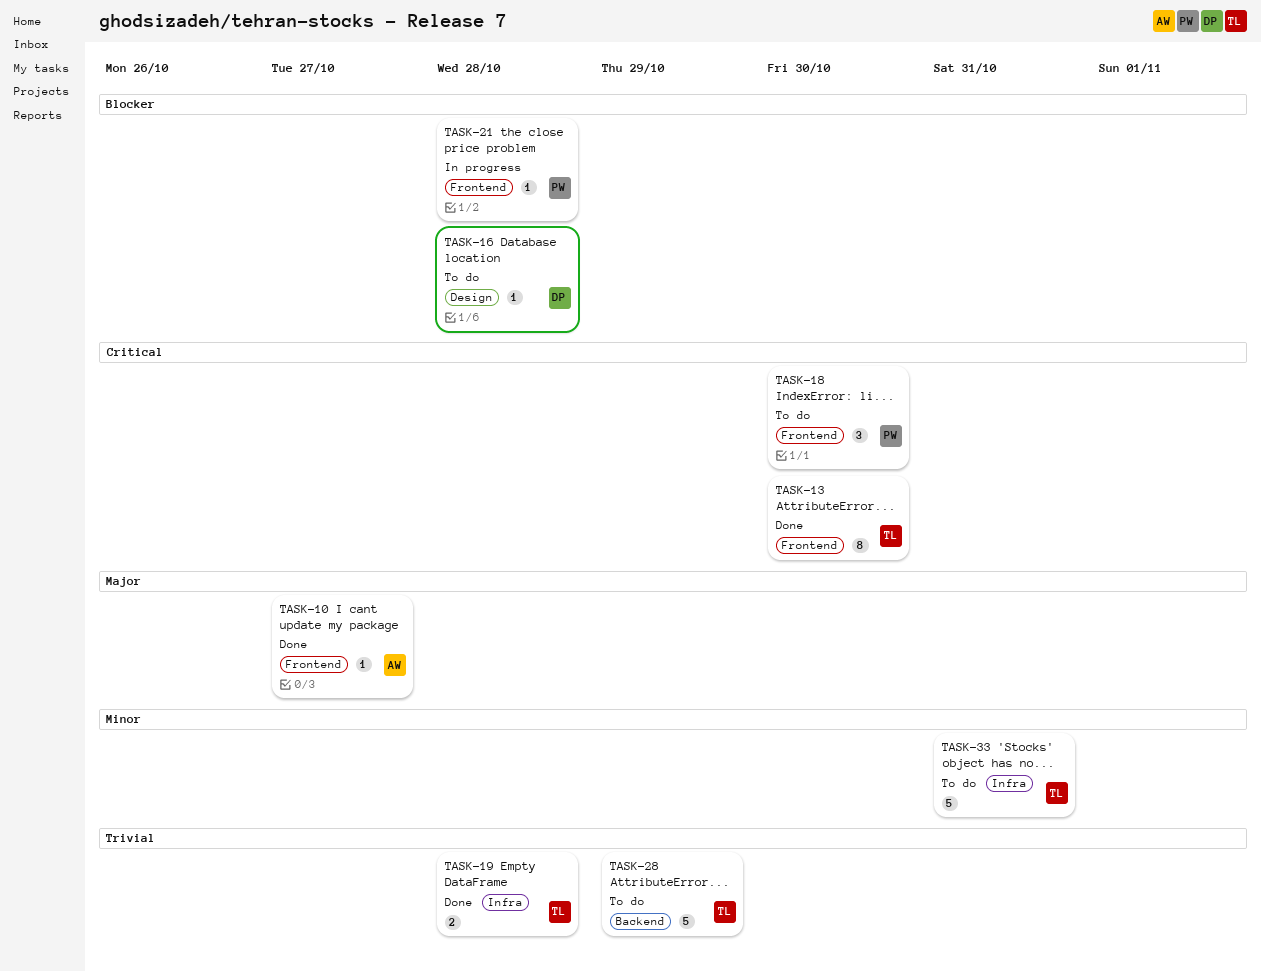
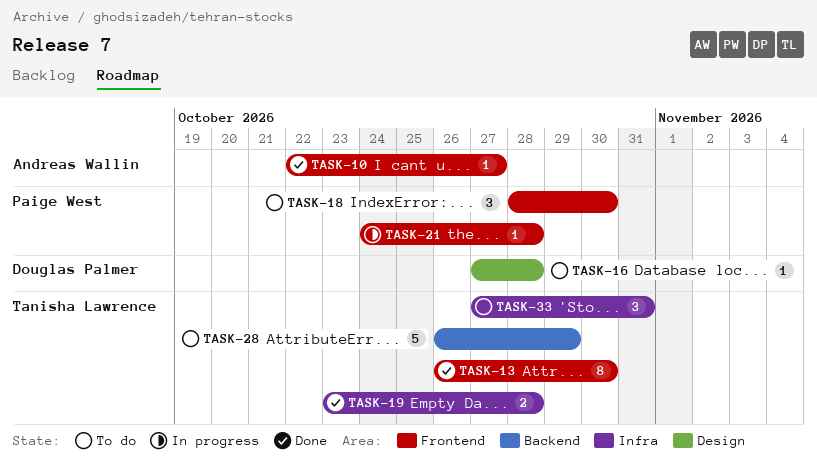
TASK-33, estimate: 5 -> 3

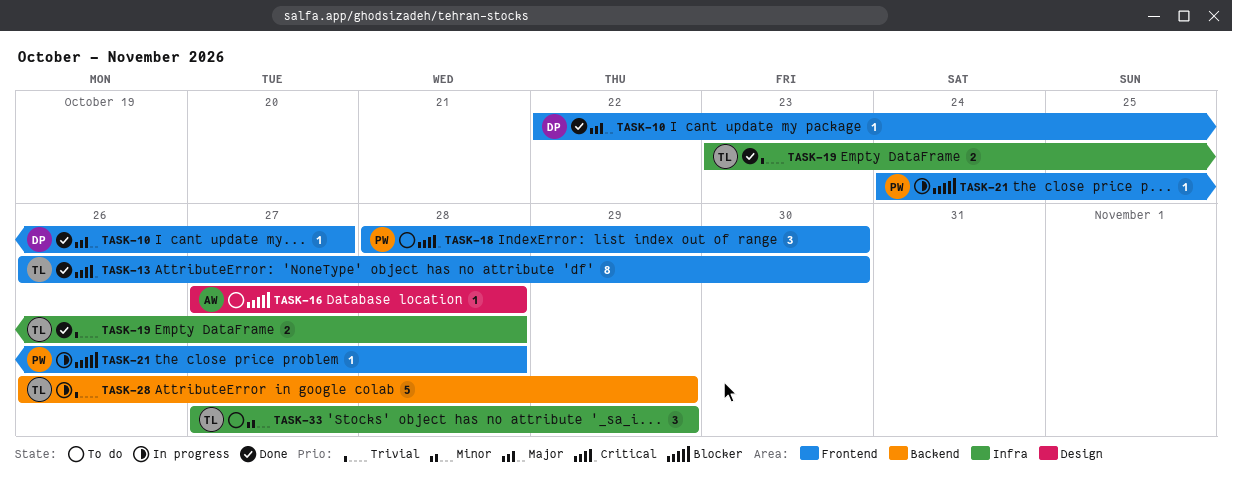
TASK-10, owner: Andreas Wallin -> Douglas Palmer
TASK-16, owner: Douglas Palmer -> Andreas Wallin
TASK-28, status: To do -> In progress
TASK-33, due: Oct 31 -> Oct 29

